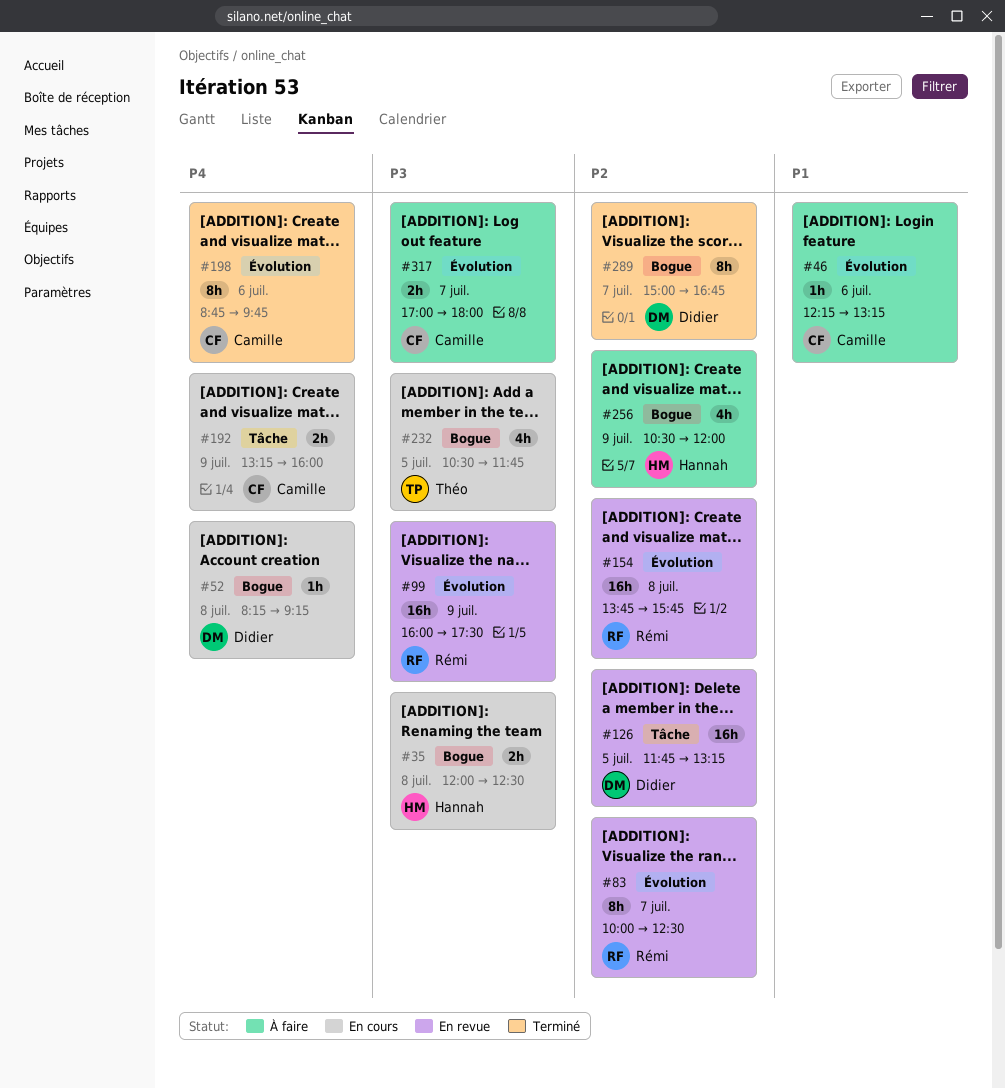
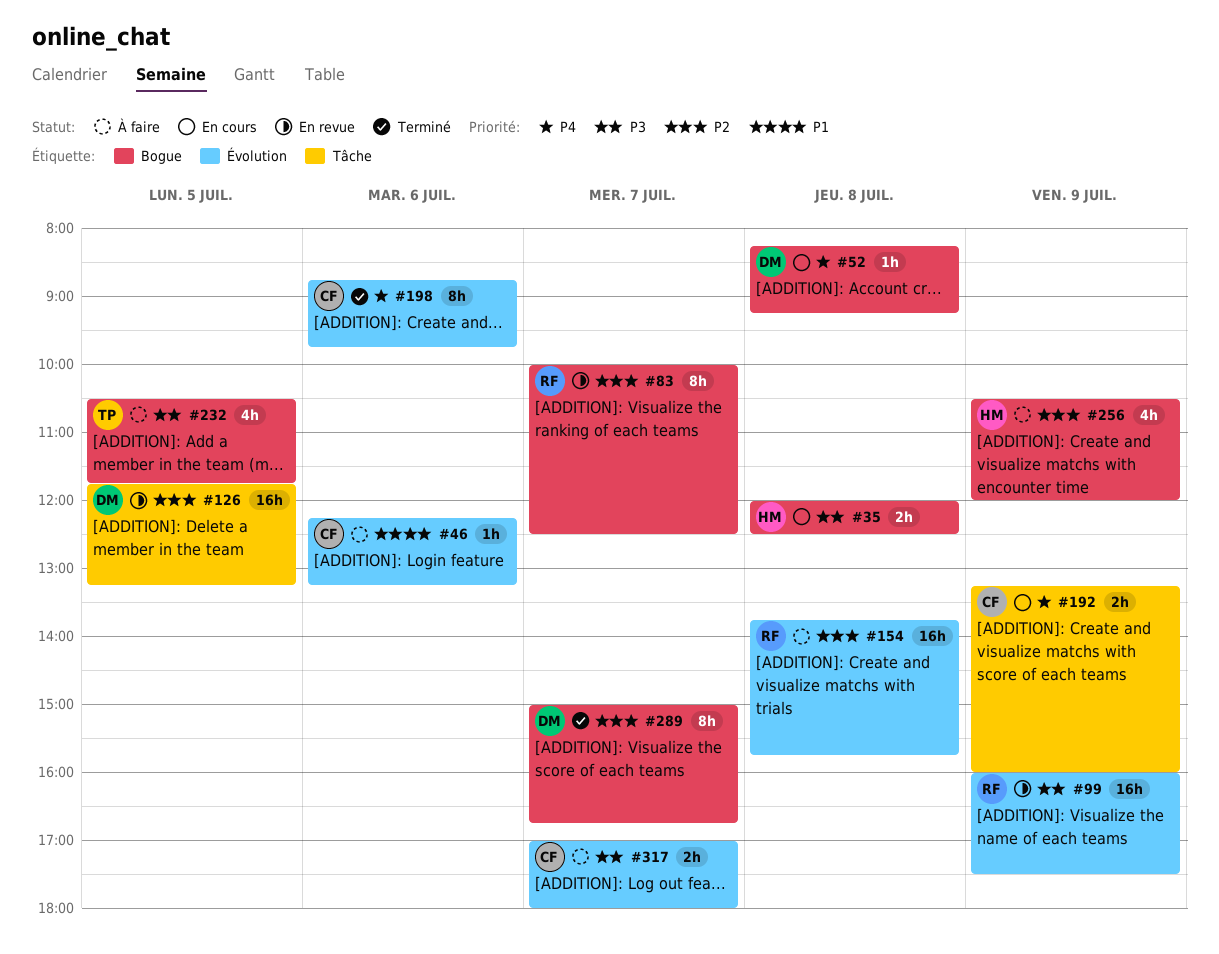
#83, label: Évolution -> Bogue
#154, status: En revue -> À faire
#232, status: En cours -> À faire

